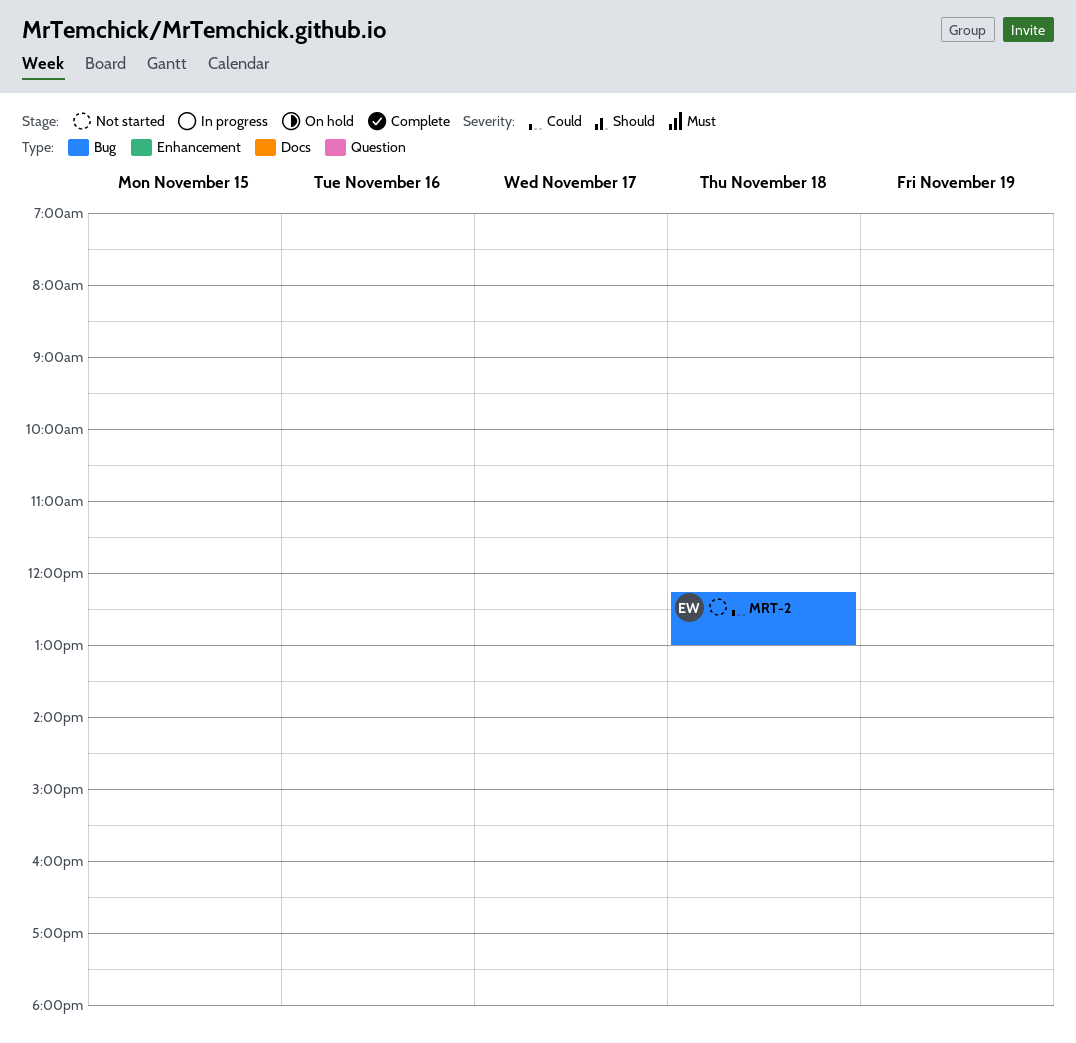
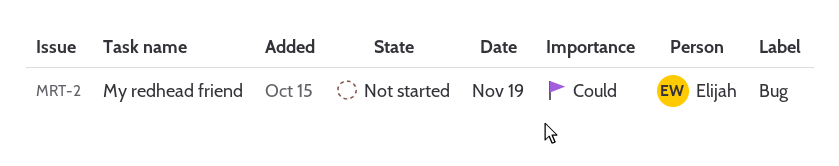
MRT-2, day: Nov 18 -> Nov 19

